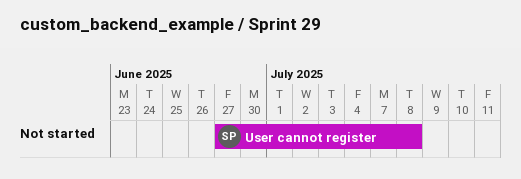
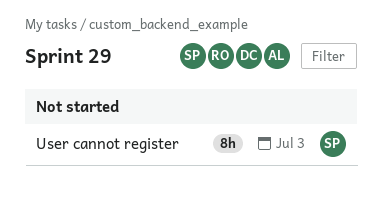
User cannot register, due: Jul 8 -> Jul 3

